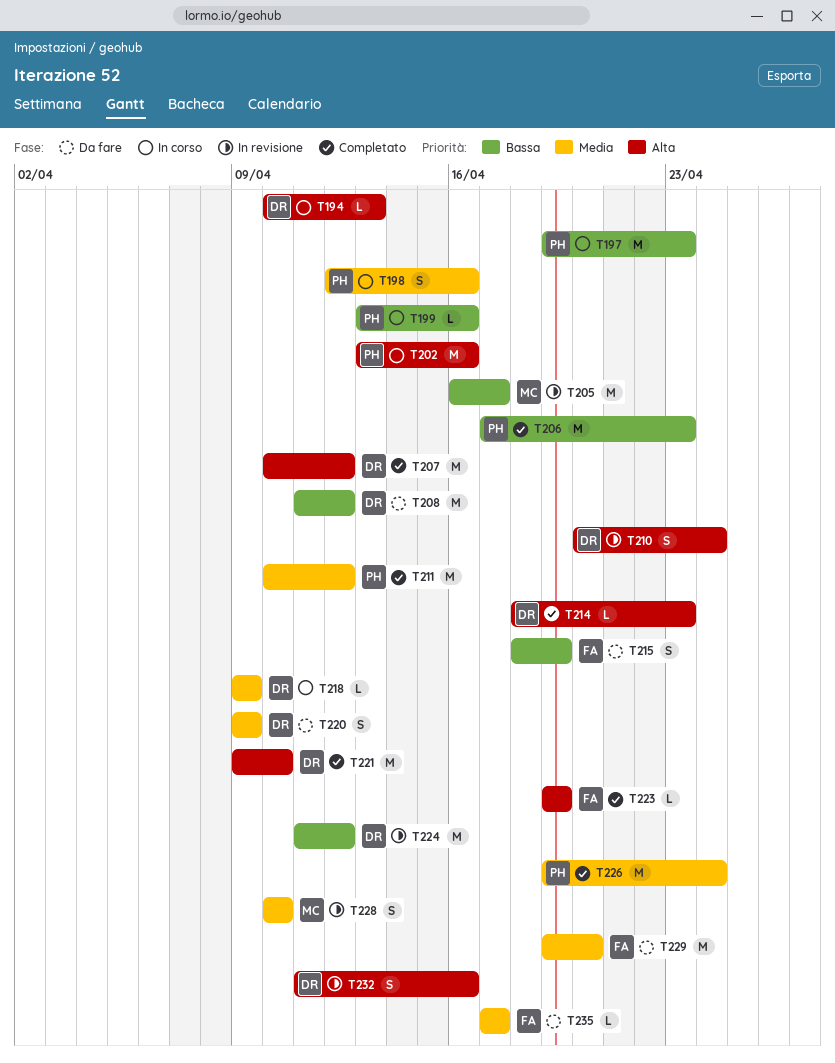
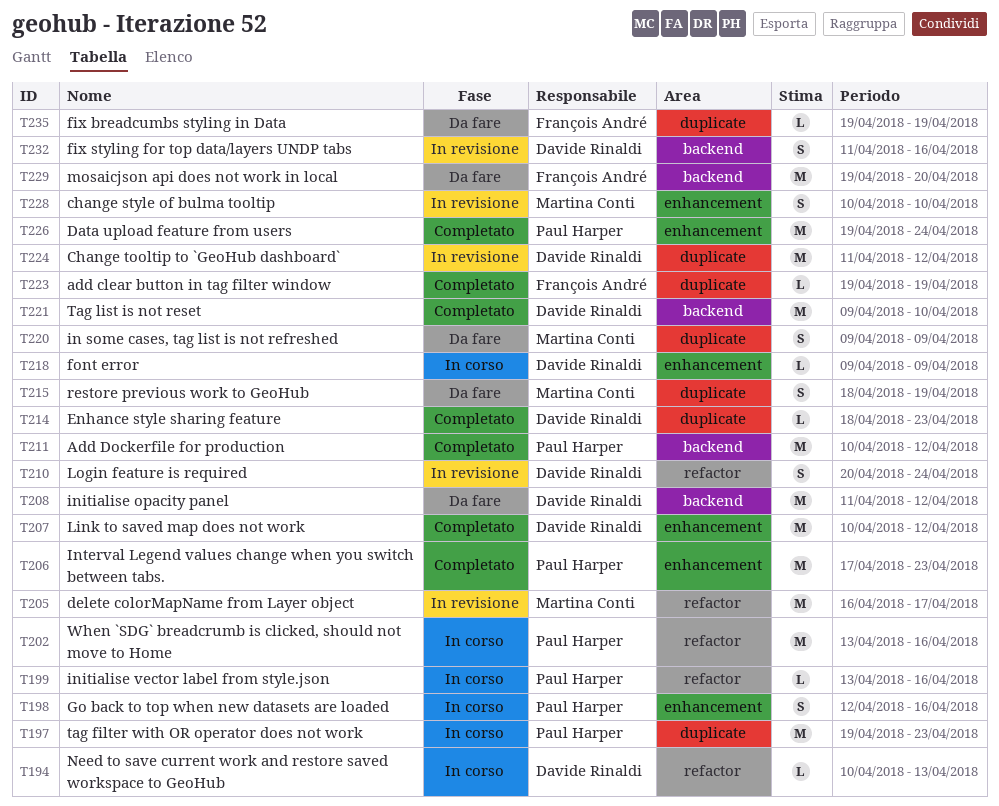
T215, owner: François André -> Martina Conti
T220, owner: Davide Rinaldi -> Martina Conti
T235, start: Apr 17 -> Apr 19
T235, due: Apr 17 -> Apr 19

